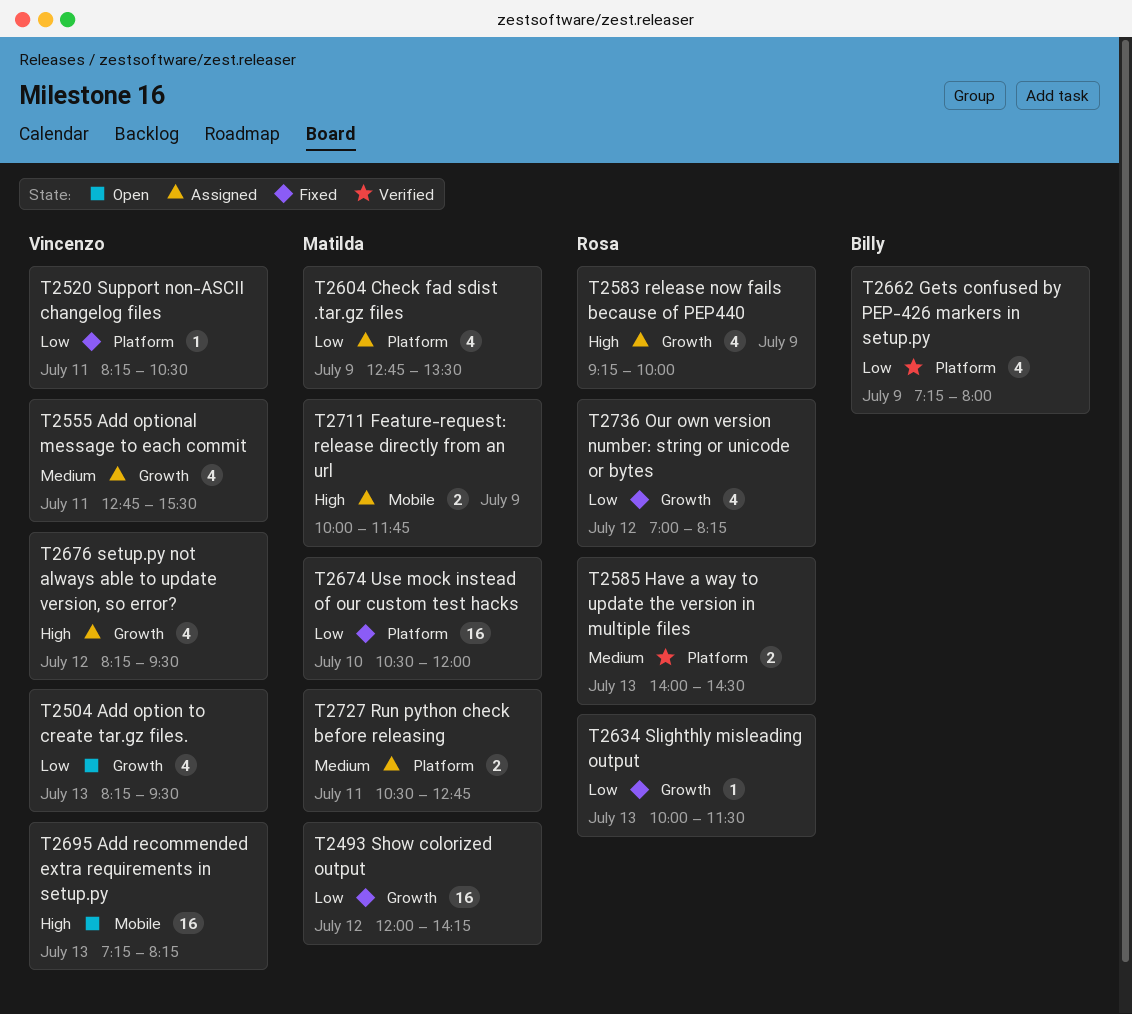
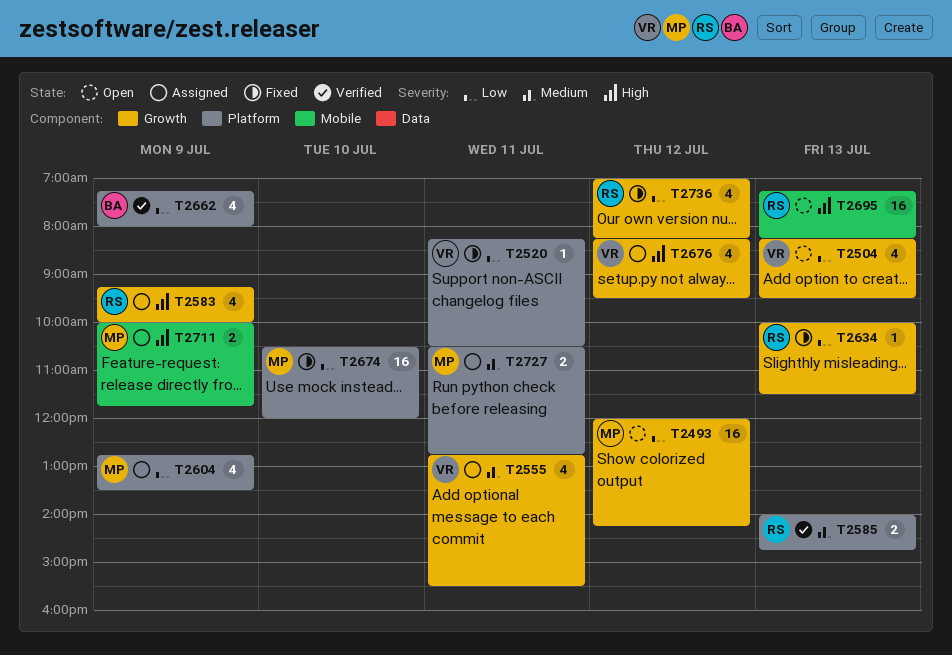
T2493, status: Fixed -> Open
T2585, ends: 14:30 -> 14:45
T2695, owner: Vincenzo -> Rosa

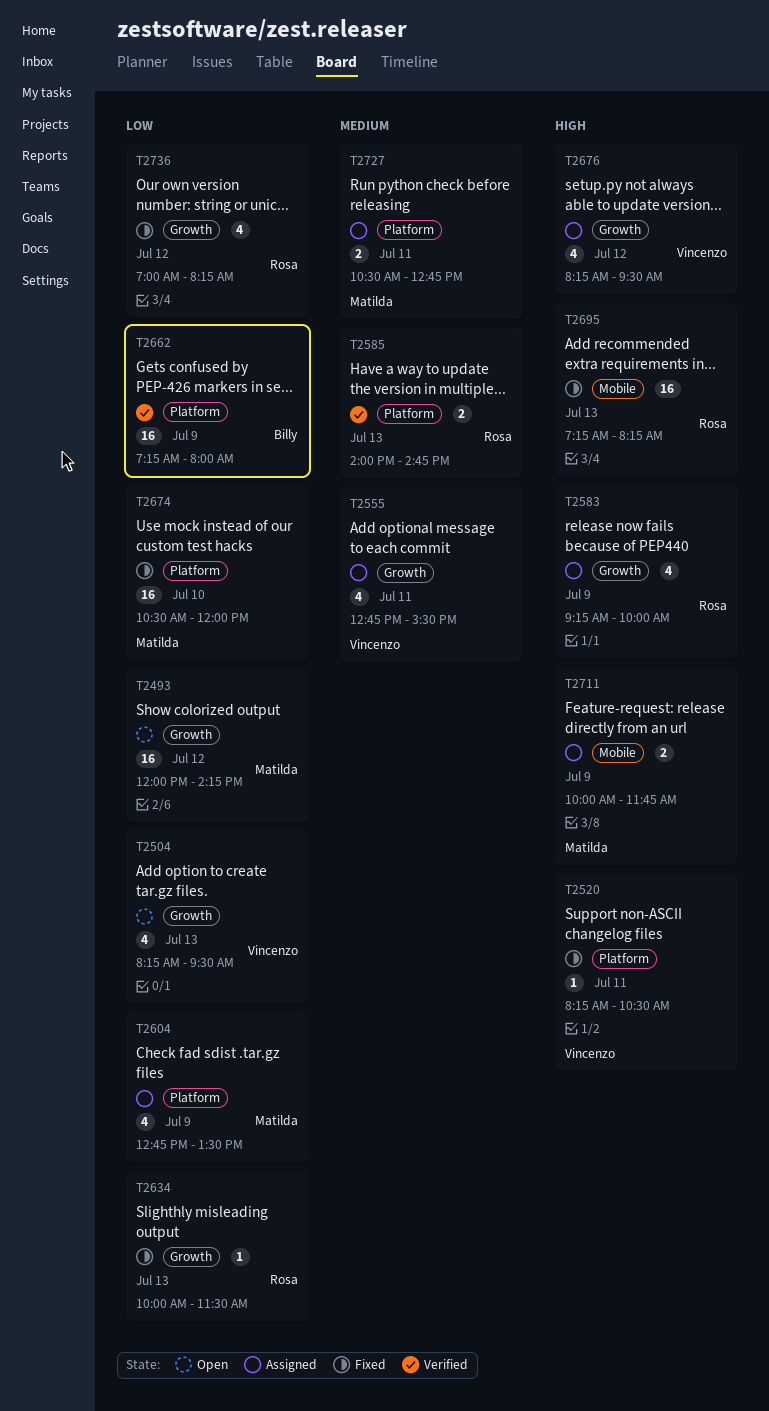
T2520, priority: Low -> High
T2662, estimate: 4 -> 16
T2695, status: Open -> Fixed

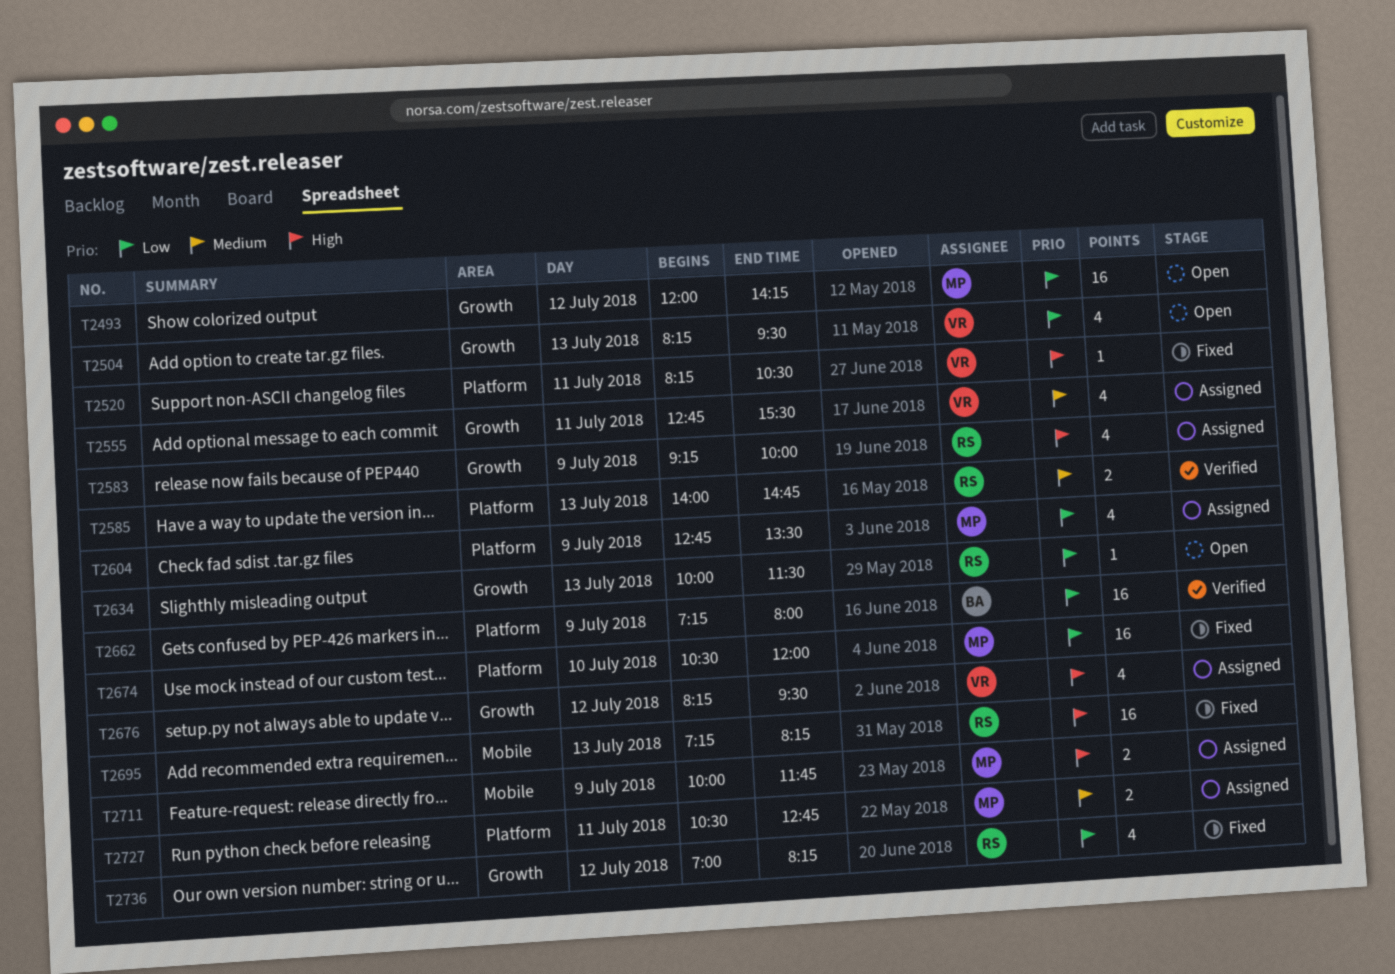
T2634, status: Fixed -> Open

